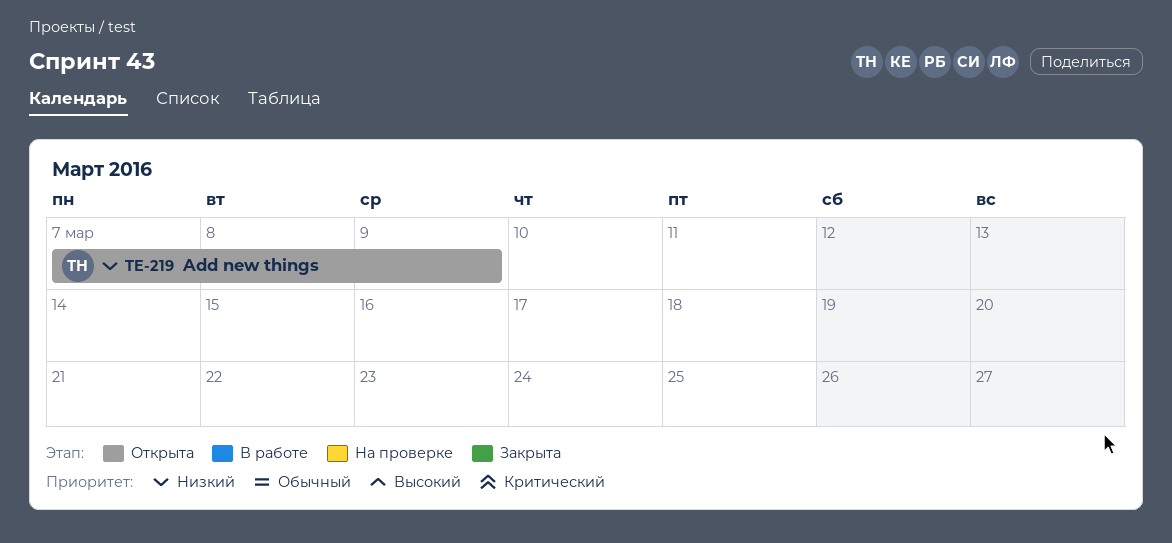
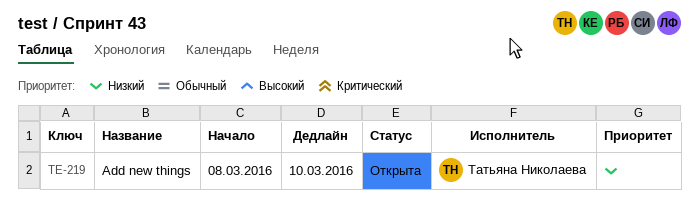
TE-219, start: Mar 7 -> Mar 8
TE-219, due: Mar 9 -> Mar 10

